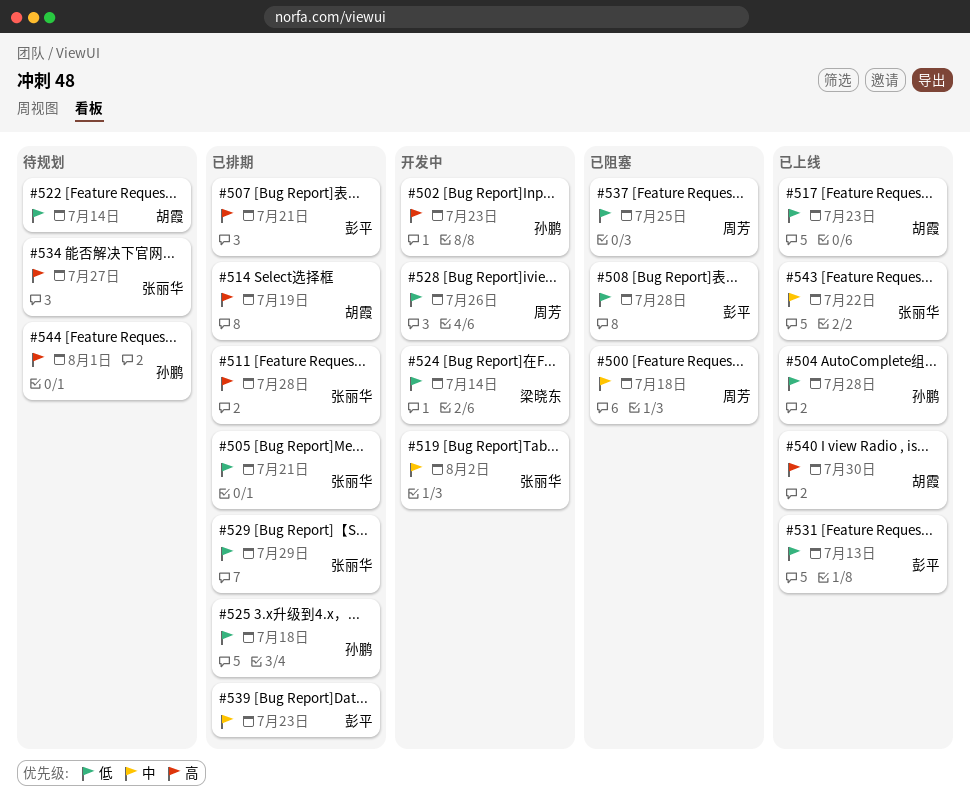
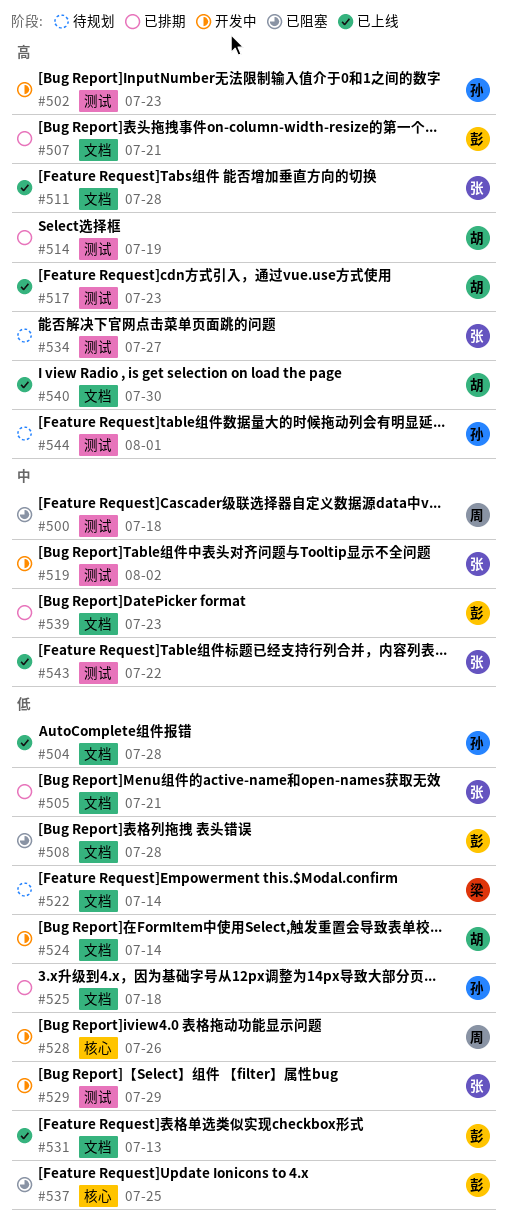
#511, status: 已排期 -> 已上线
#517, priority: 低 -> 高
#522, owner: 胡霞 -> 梁晓东
#524, owner: 梁晓东 -> 胡霞
#529, status: 已排期 -> 开发中
#537, owner: 周芳 -> 彭平

